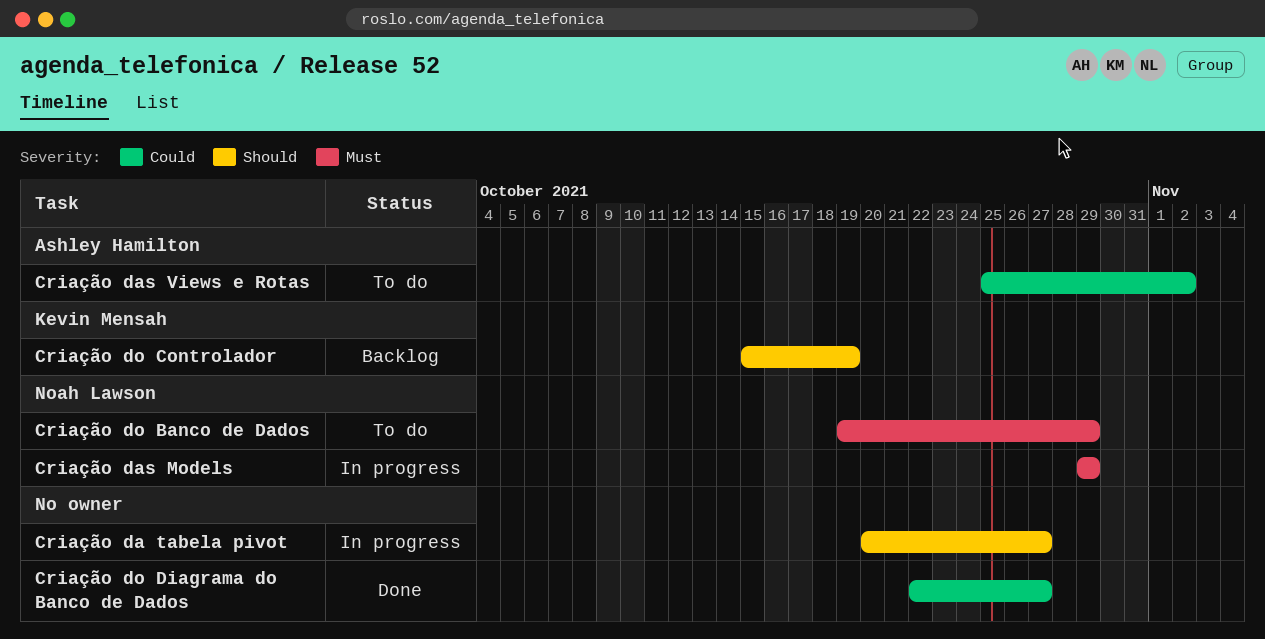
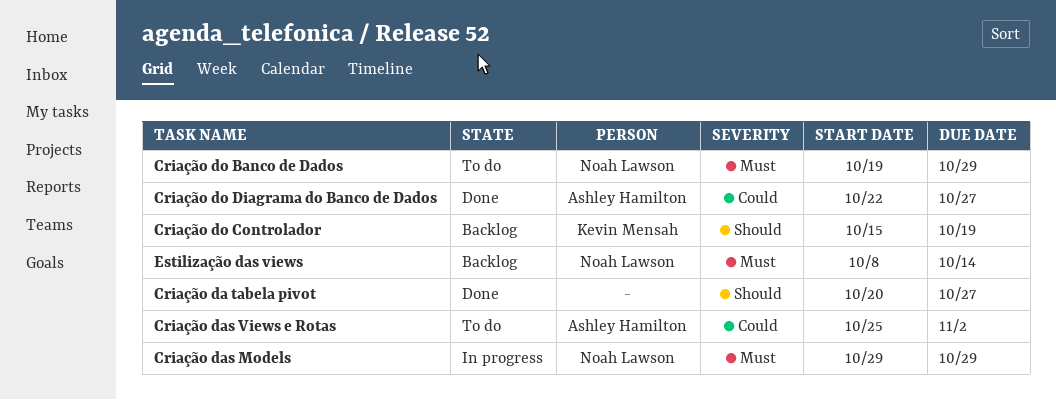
Criação da tabela pivot, status: In progress -> Done
Criação do Diagrama do Banco de Dados, owner: none -> Ashley Hamilton
Estilização das views: none -> present

